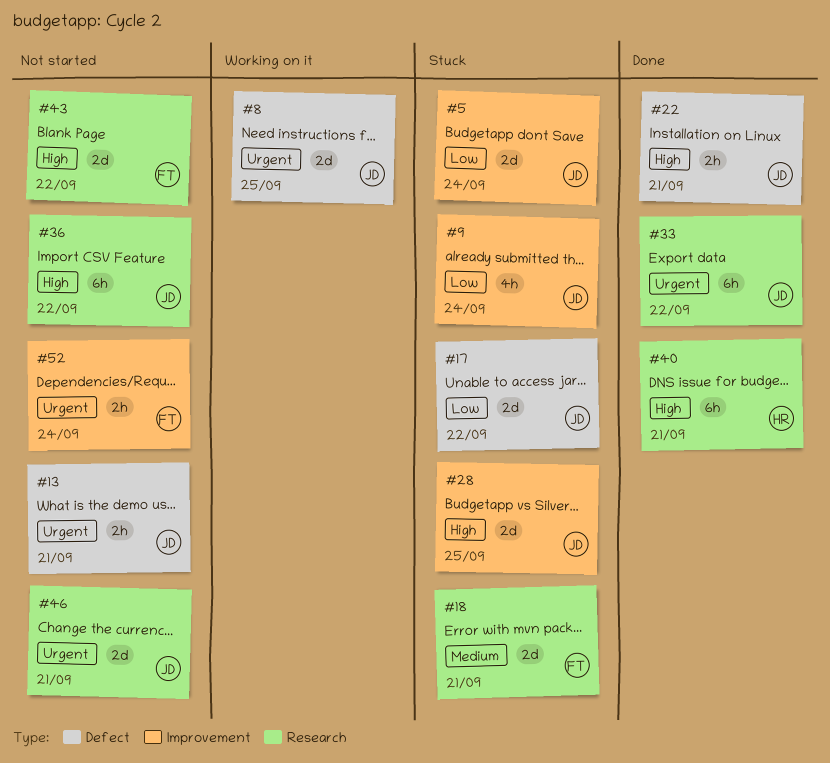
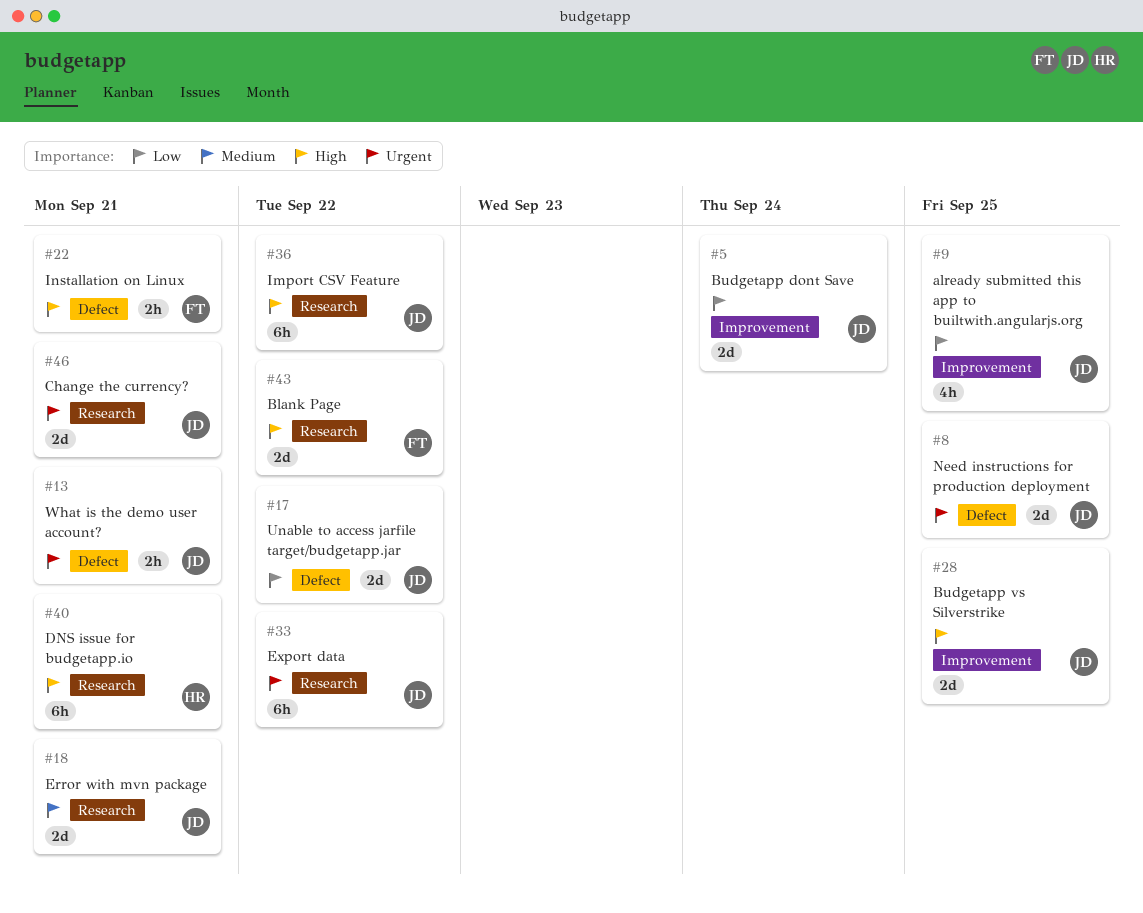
#9, due: Sep 24 -> Sep 25
#18, owner: FT -> JD
#22, owner: JD -> FT
#52: present -> none

